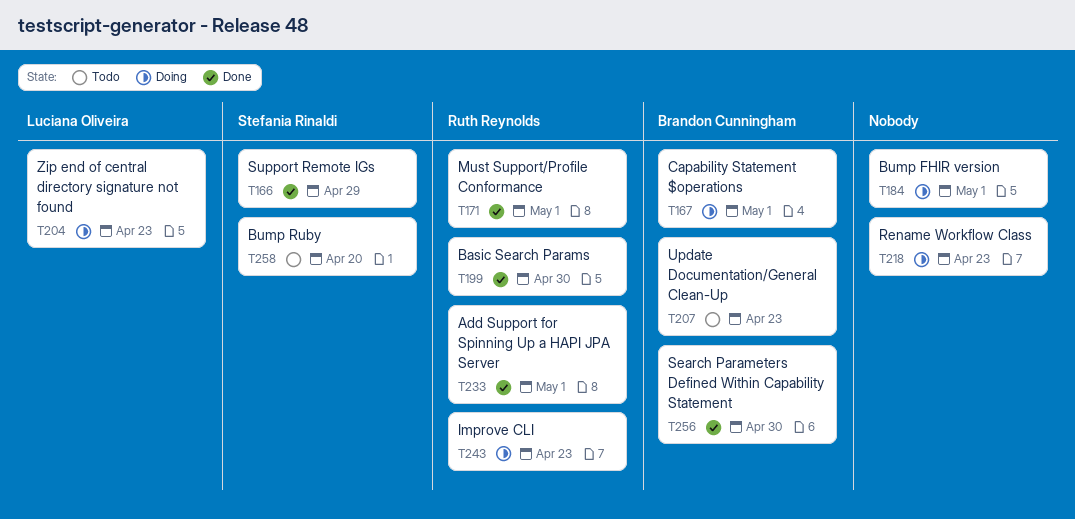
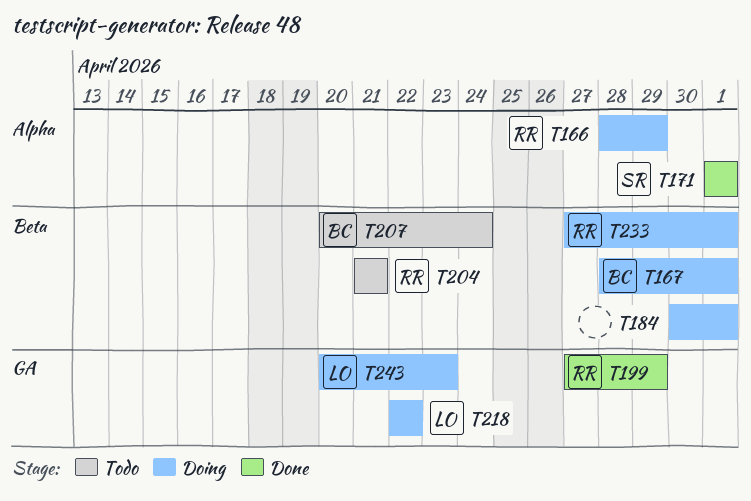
T166, status: Done -> Doing
T166, owner: Stefania Rinaldi -> Ruth Reynolds
T171, owner: Ruth Reynolds -> Stefania Rinaldi
T199, due: Apr 30 -> Apr 29
T204, status: Doing -> Todo
T204, owner: Luciana Oliveira -> Ruth Reynolds
T204, due: Apr 23 -> Apr 21
T207, due: Apr 23 -> Apr 24
T218, owner: none -> Luciana Oliveira
T218, due: Apr 23 -> Apr 22
T233, status: Done -> Doing
T243, owner: Ruth Reynolds -> Luciana Oliveira
T256: present -> none
T258: present -> none

